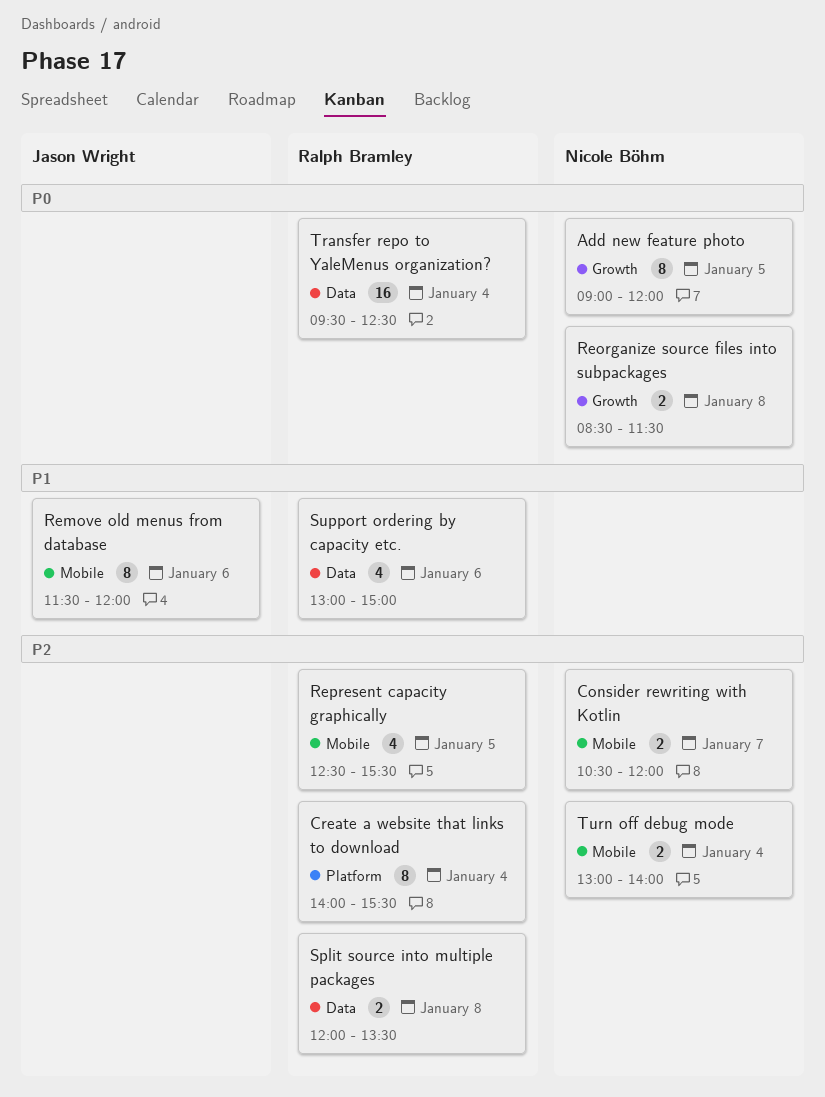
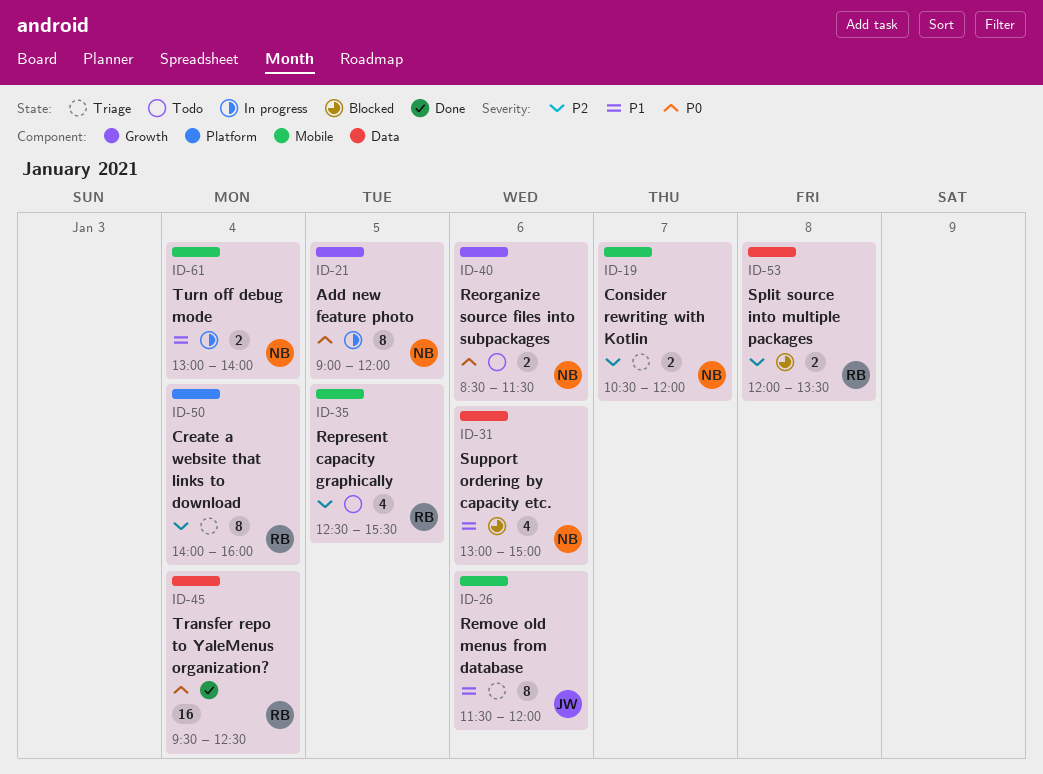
Create a website that links to download, ends: 15:30 -> 16:00
Reorganize source files into subpackages, day: Jan 8 -> Jan 6
Support ordering by capacity etc., owner: Ralph Bramley -> Nicole Böhm
Turn off debug mode, priority: P2 -> P1

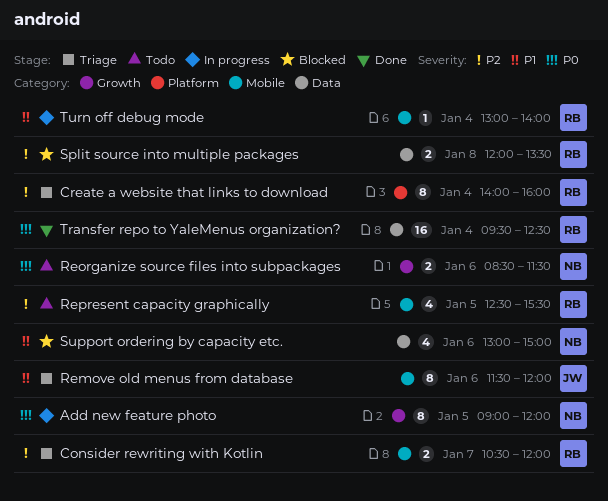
Consider rewriting with Kotlin, owner: NB -> RB
Turn off debug mode, owner: NB -> RB
Turn off debug mode, estimate: 2 -> 1

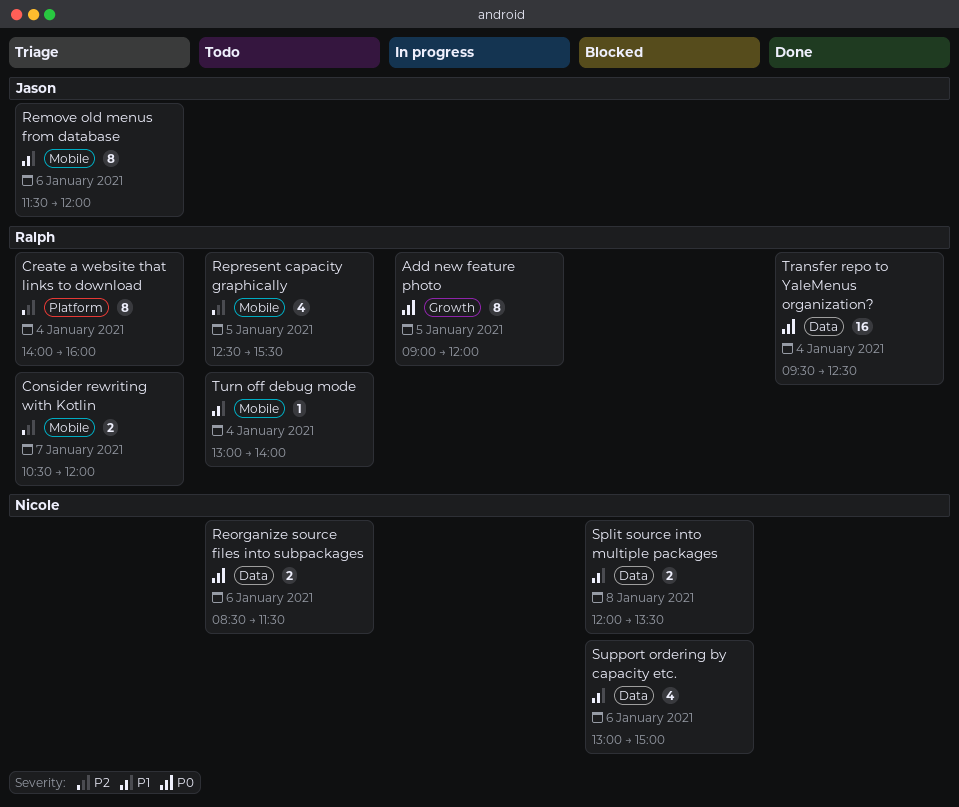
Add new feature photo, owner: Nicole -> Ralph
Reorganize source files into subpackages, label: Growth -> Data
Split source into multiple packages, owner: Ralph -> Nicole
Split source into multiple packages, priority: P2 -> P1
Turn off debug mode, status: In progress -> Todo

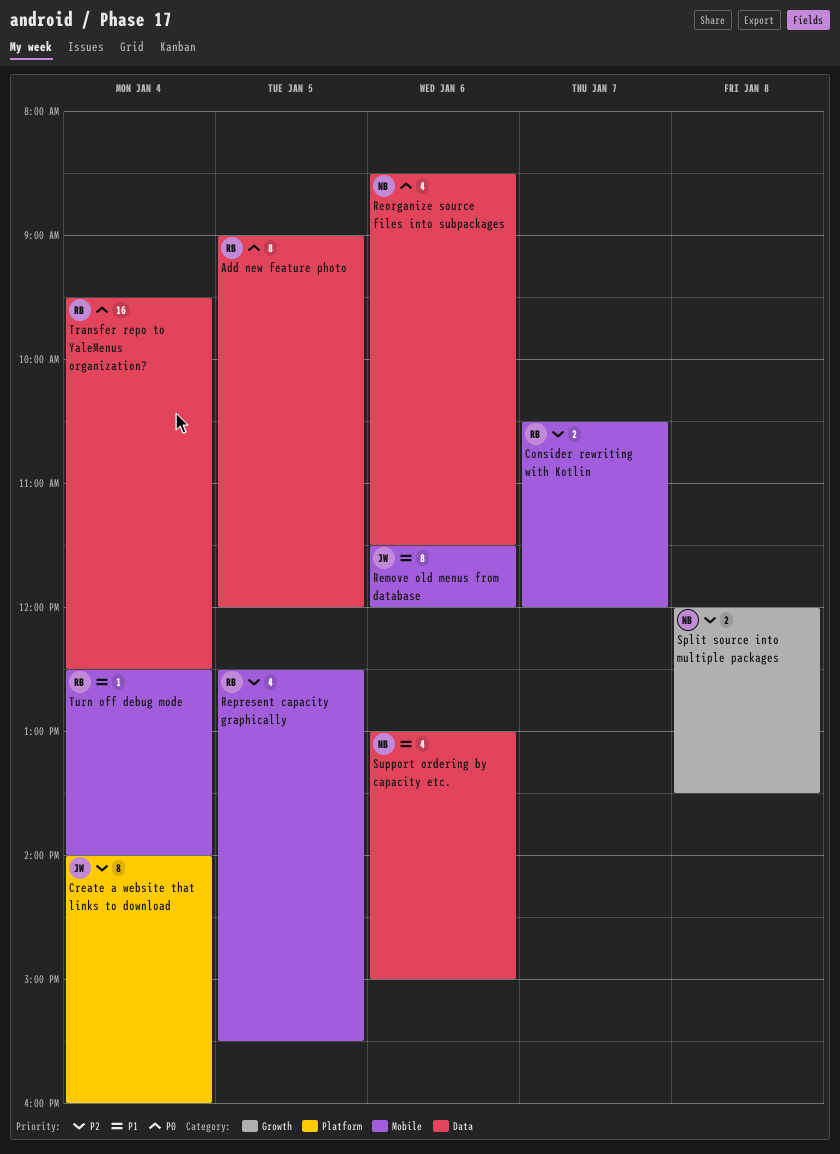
Add new feature photo, label: Growth -> Data
Create a website that links to download, owner: Ralph -> Jason
Reorganize source files into subpackages, estimate: 2 -> 4
Split source into multiple packages, priority: P1 -> P2
Split source into multiple packages, label: Data -> Growth
Turn off debug mode, begins: 13:00 -> 12:30

